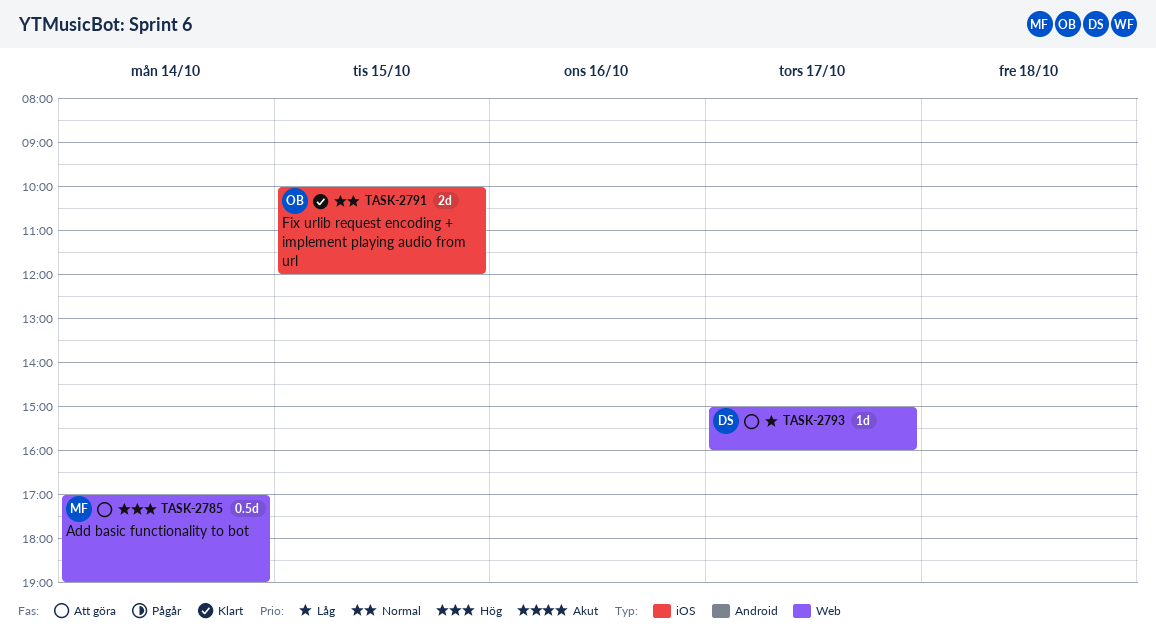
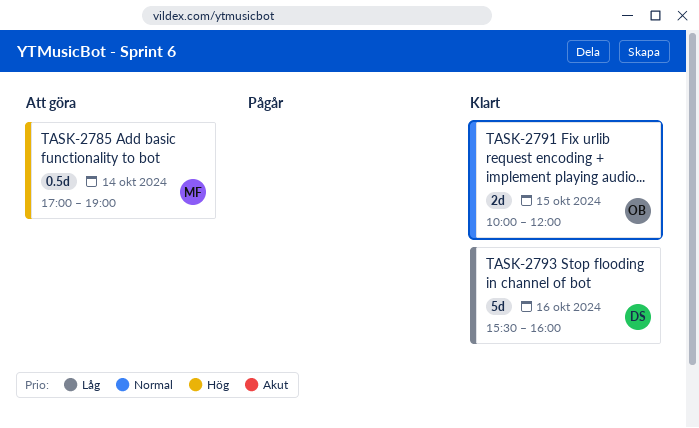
TASK-2793, status: Att göra -> Klart
TASK-2793, estimate: 1d -> 5d
TASK-2793, day: Oct 17 -> Oct 16
TASK-2793, begins: 15:00 -> 15:30

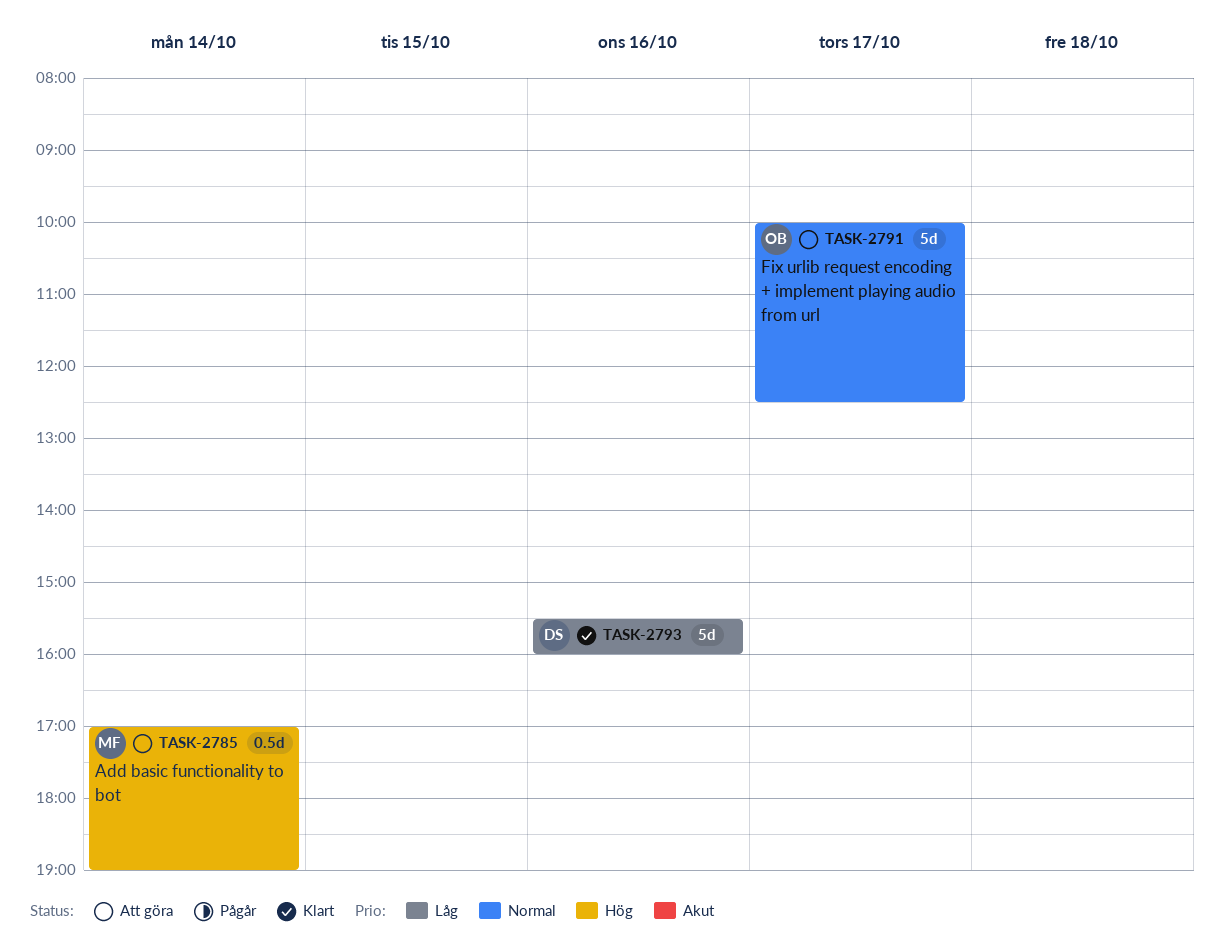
TASK-2791, status: Klart -> Att göra
TASK-2791, estimate: 2d -> 5d
TASK-2791, day: Oct 15 -> Oct 17
TASK-2791, ends: 12:00 -> 12:30

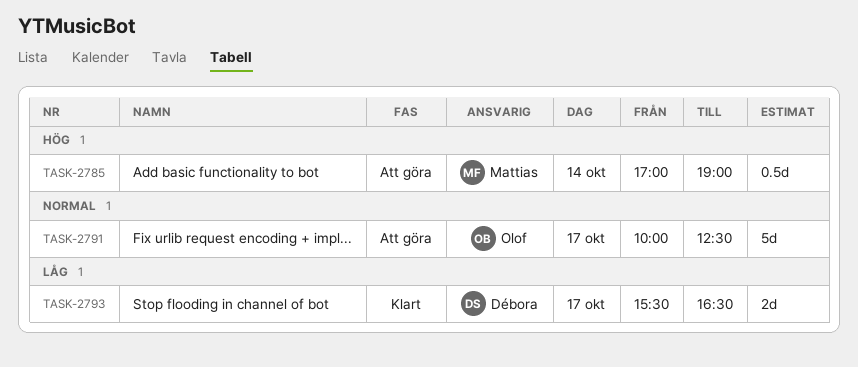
TASK-2793, estimate: 5d -> 2d
TASK-2793, day: Oct 16 -> Oct 17
TASK-2793, ends: 16:00 -> 16:30

